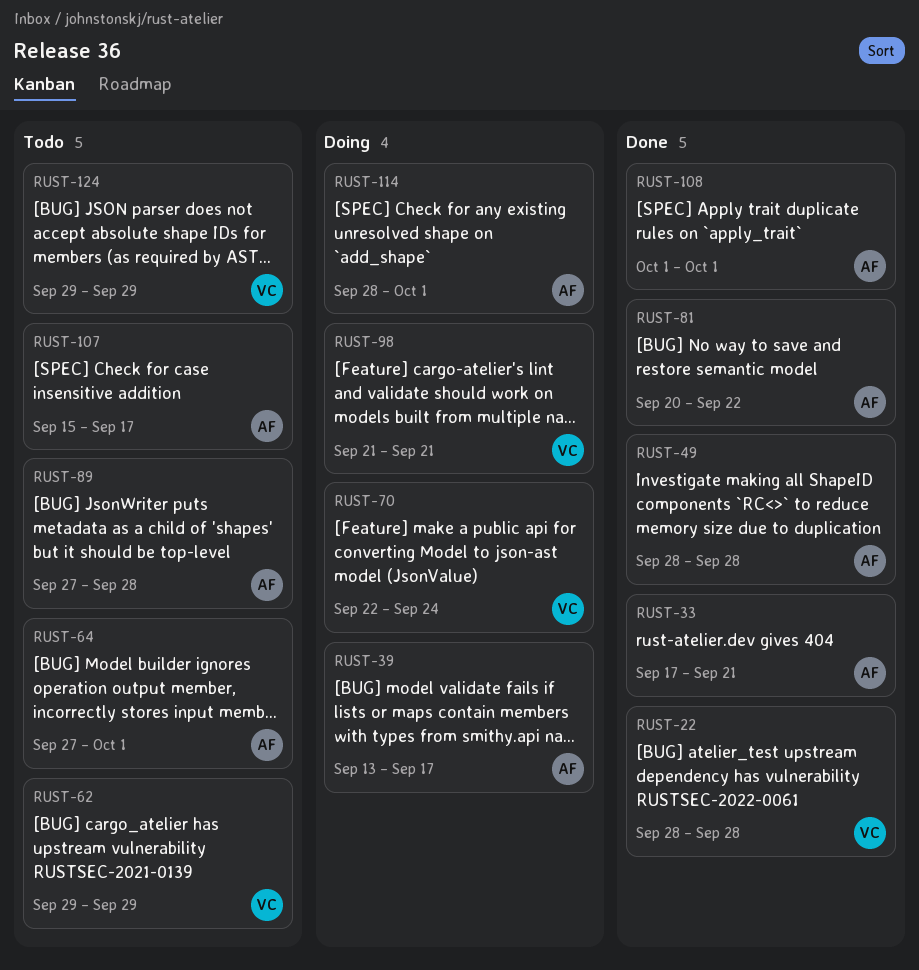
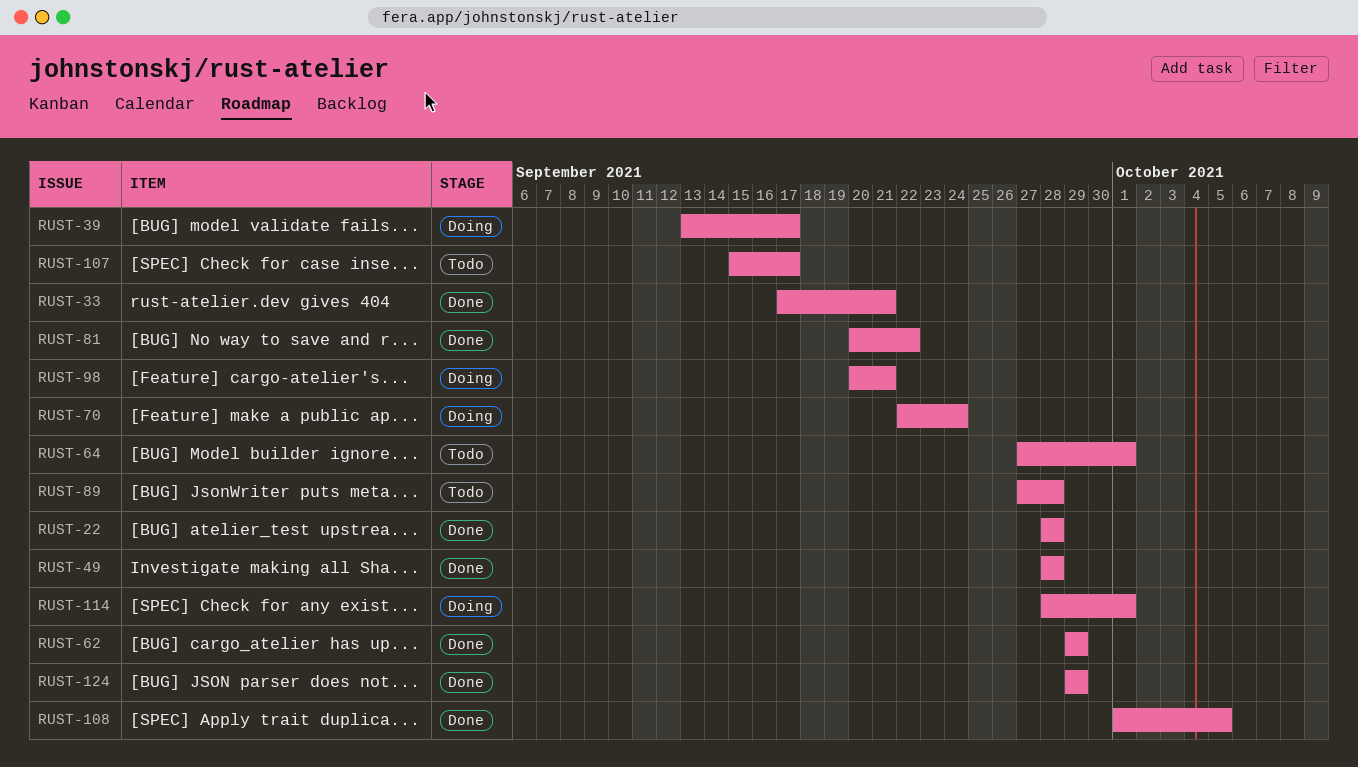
RUST-62, status: Todo -> Done
RUST-98, start: Sep 21 -> Sep 20
RUST-108, due: Oct 1 -> Oct 5
RUST-124, status: Todo -> Done

